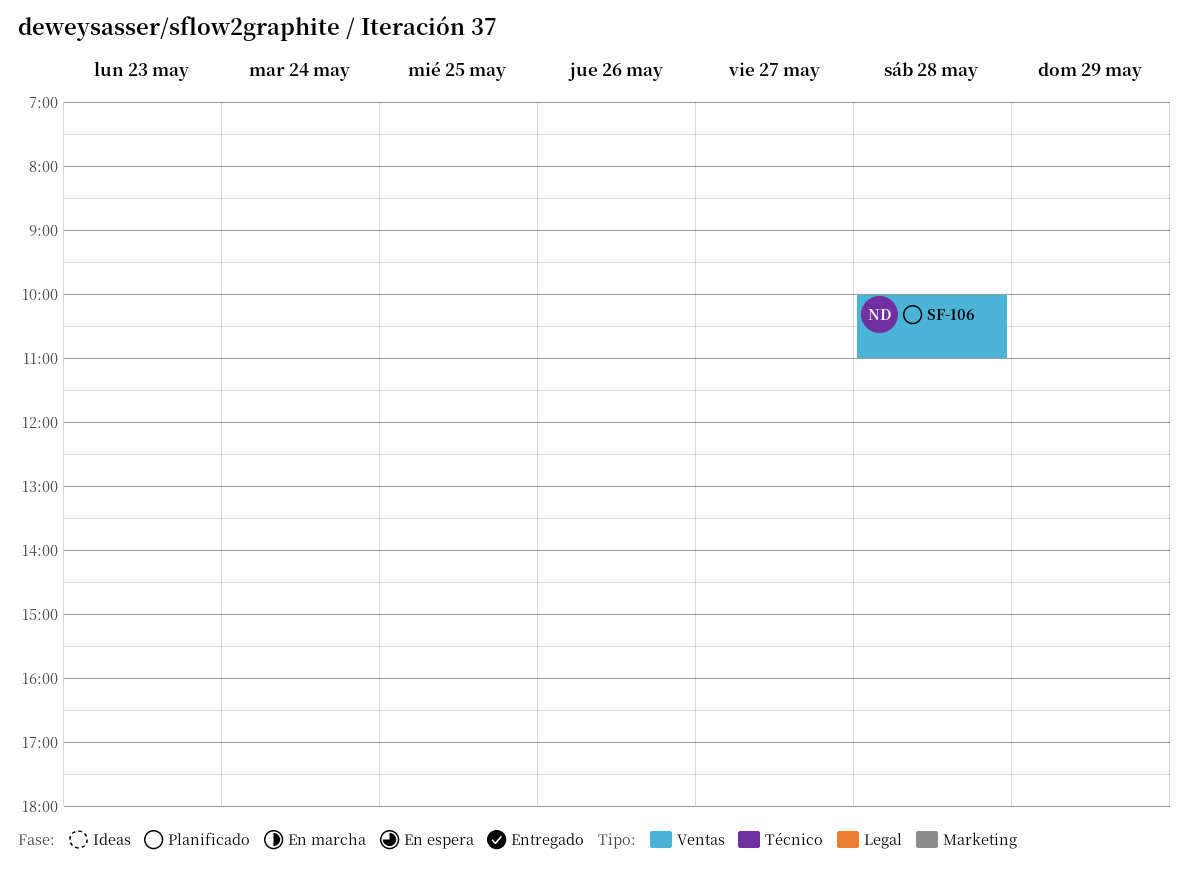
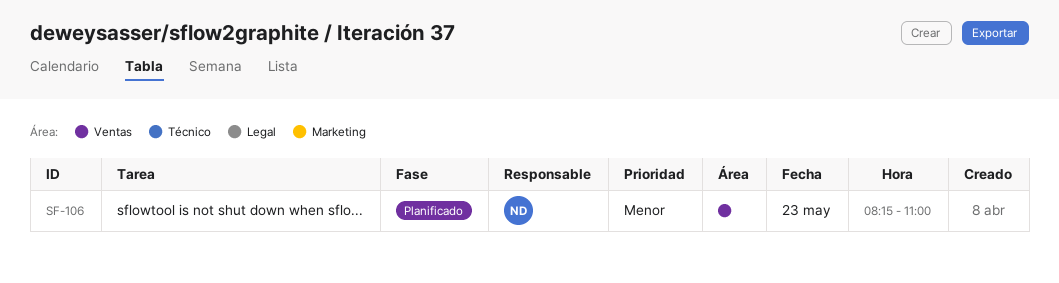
SF-106, day: May 28 -> May 23
SF-106, begins: 10:00 -> 08:15

